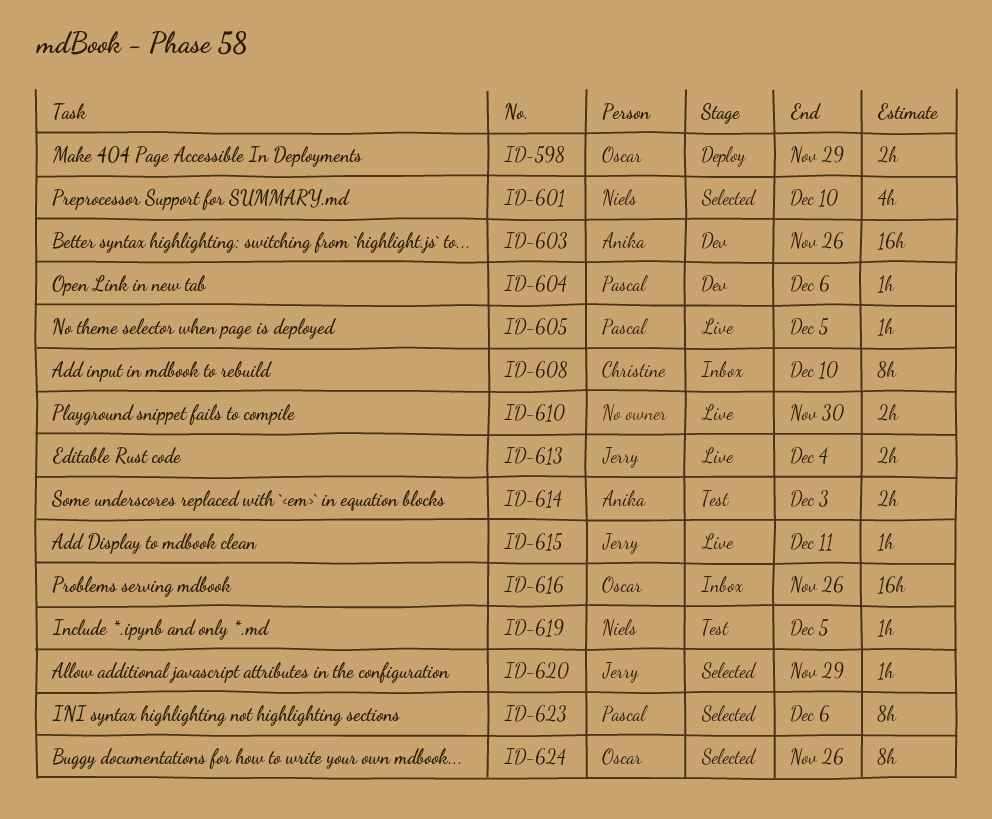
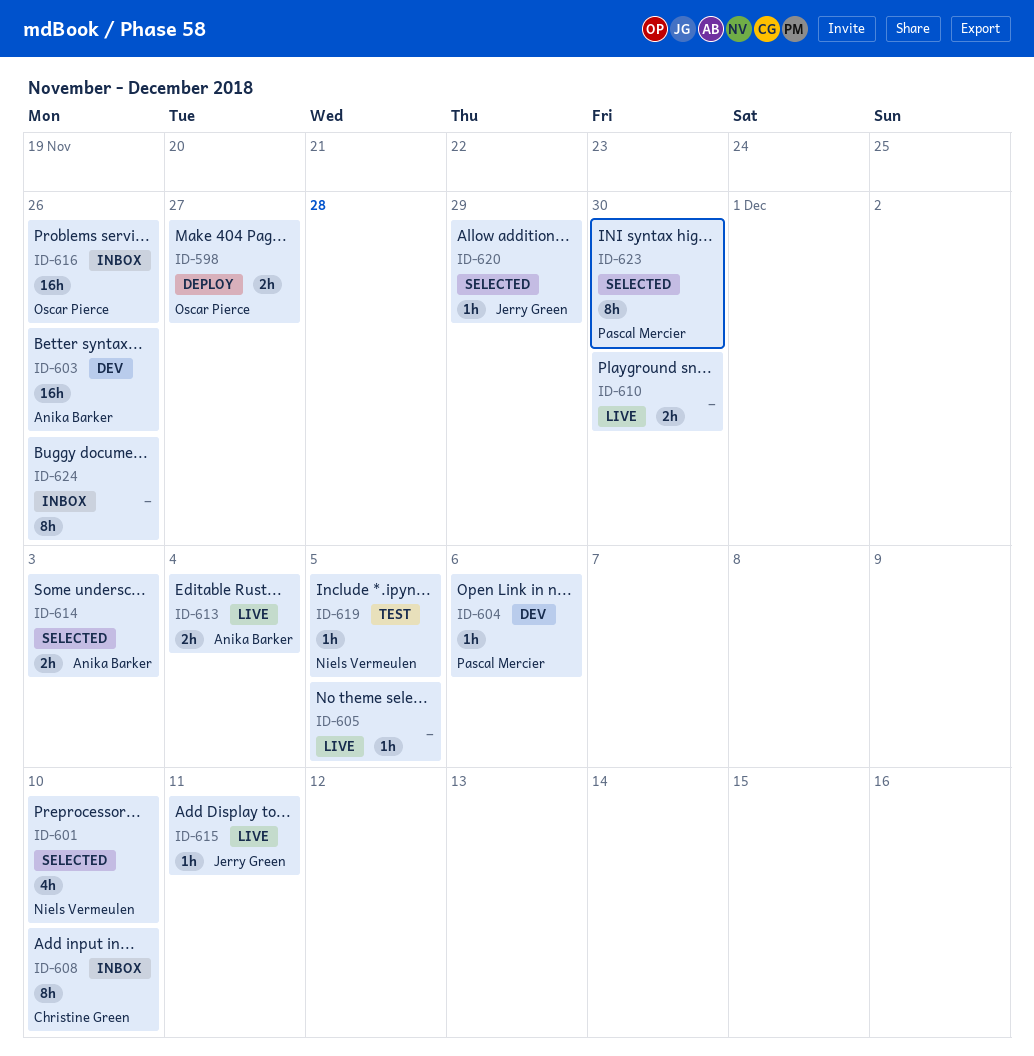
ID-598, due: Nov 29 -> Nov 27
ID-605, owner: Pascal Mercier -> none
ID-613, owner: Jerry Green -> Anika Barker
ID-614, status: Test -> Selected
ID-623, due: Dec 6 -> Nov 30
ID-624, status: Selected -> Inbox
ID-624, owner: Oscar Pierce -> none

